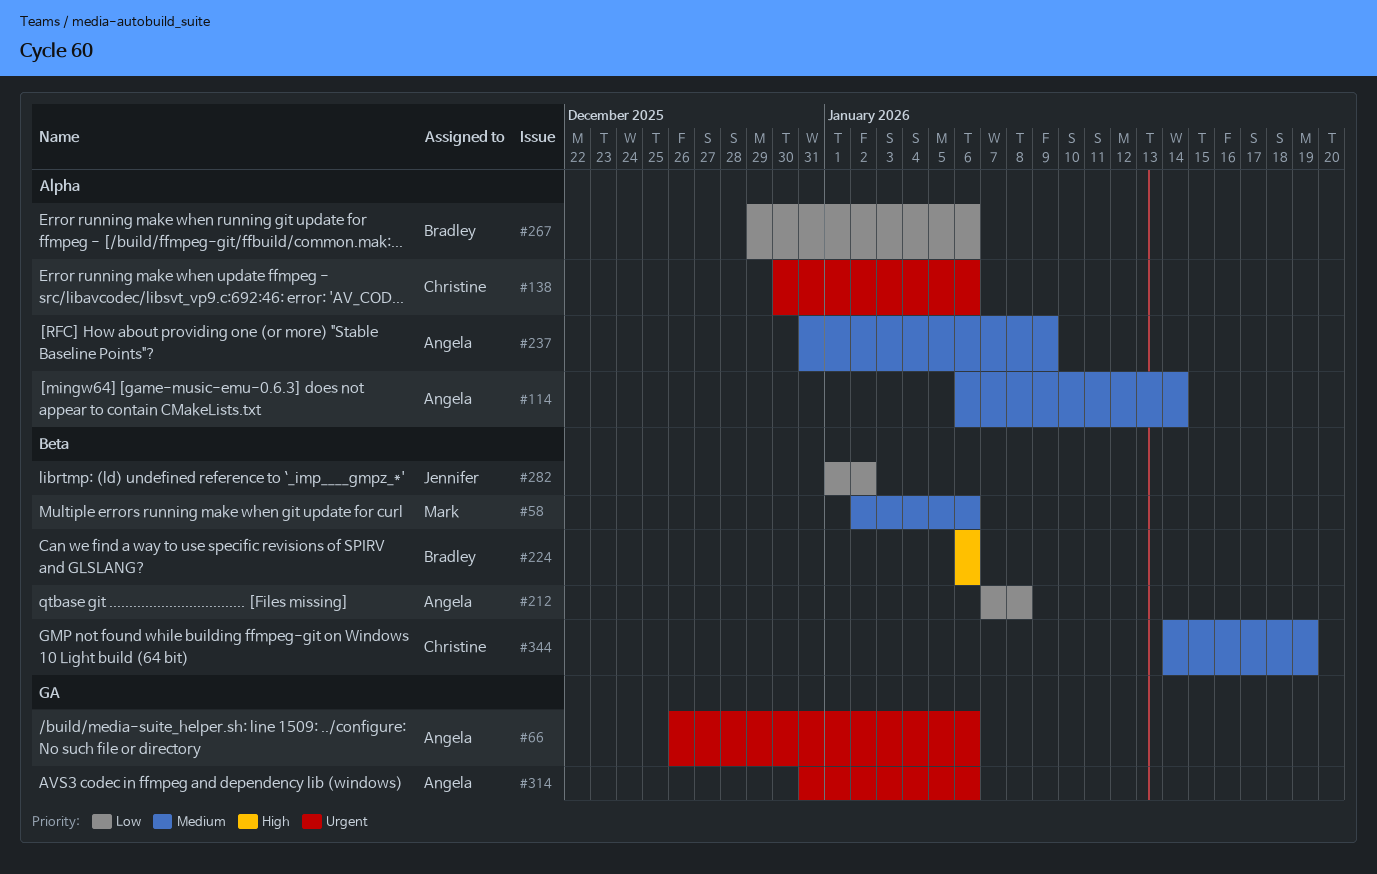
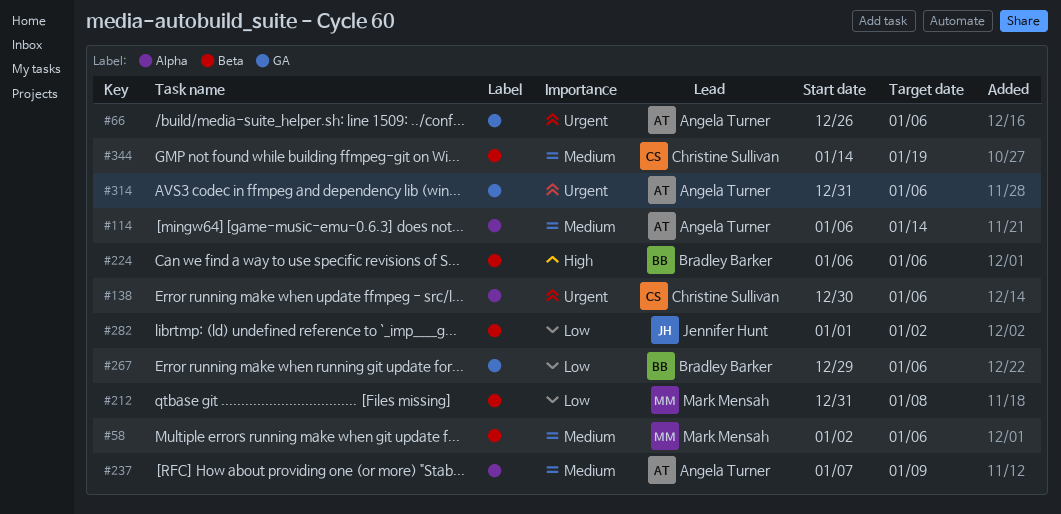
#212, owner: Angela Turner -> Mark Mensah
#212, start: Jan 7 -> Dec 31
#237, start: Dec 31 -> Jan 7
#267, label: Alpha -> GA

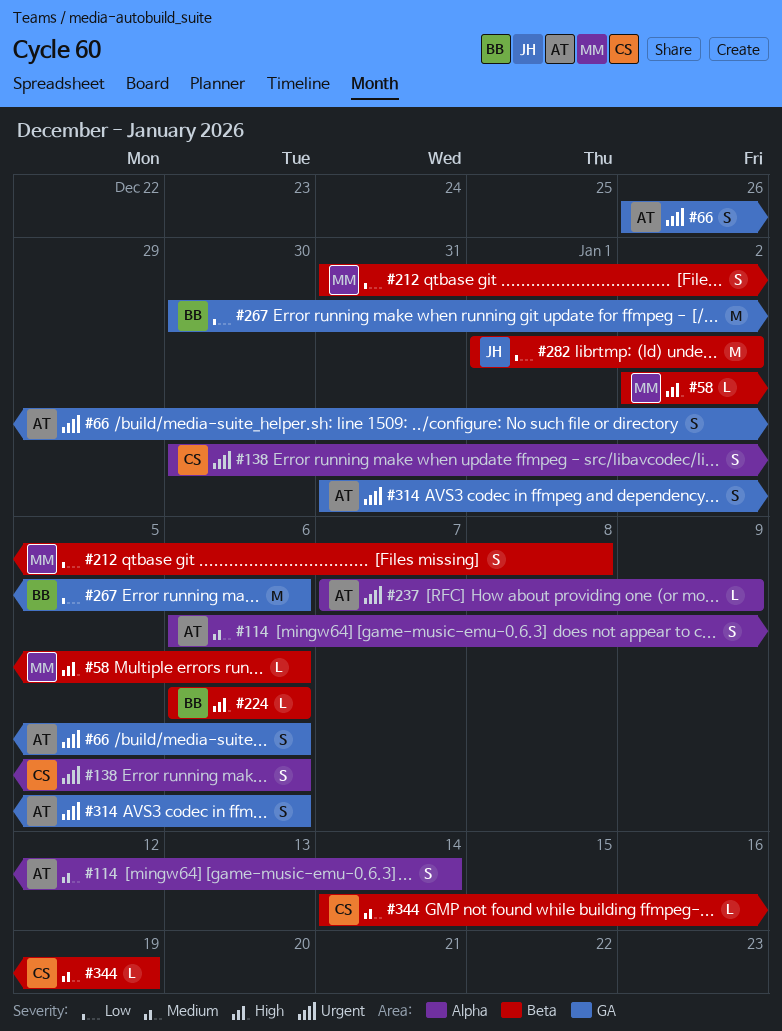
#58, priority: Medium -> High
#237, priority: Medium -> Urgent
#267, start: Dec 29 -> Dec 30

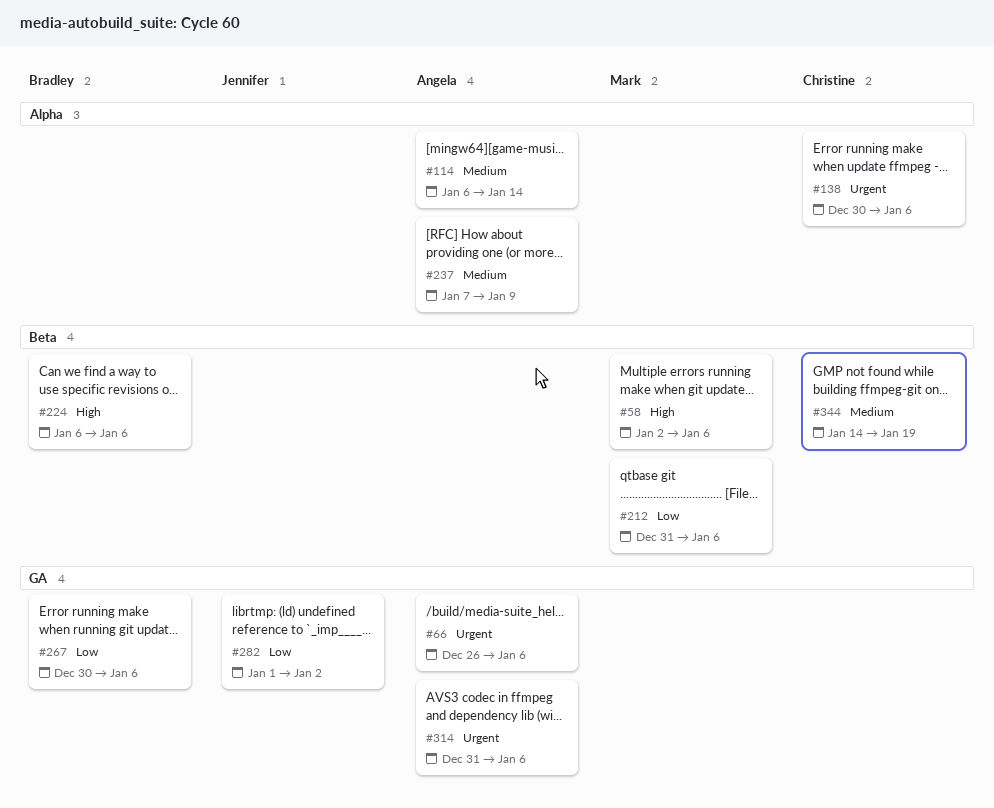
#212, due: Jan 8 -> Jan 6
#237, priority: Urgent -> Medium
#282, label: Beta -> GA

